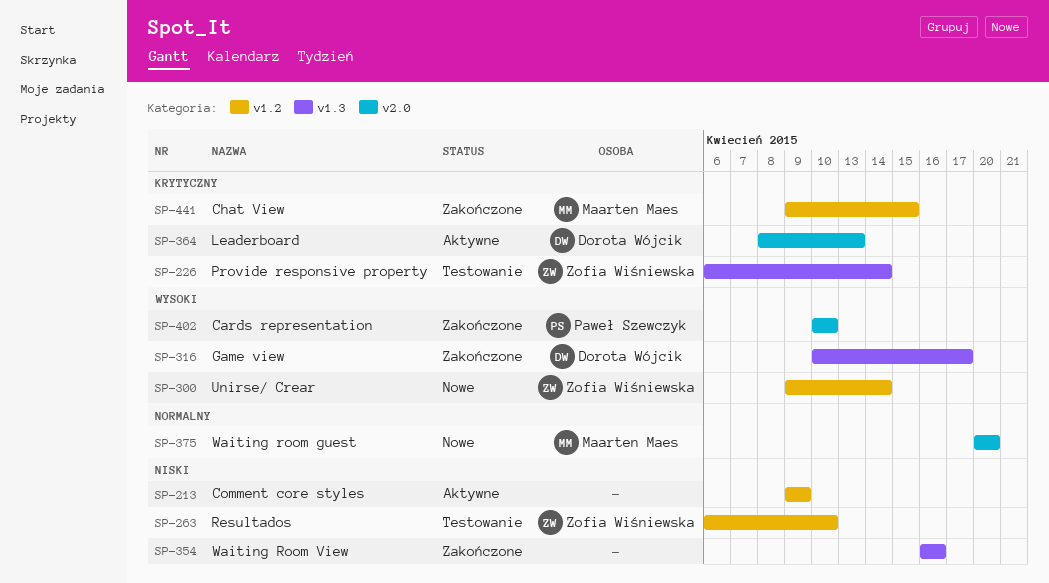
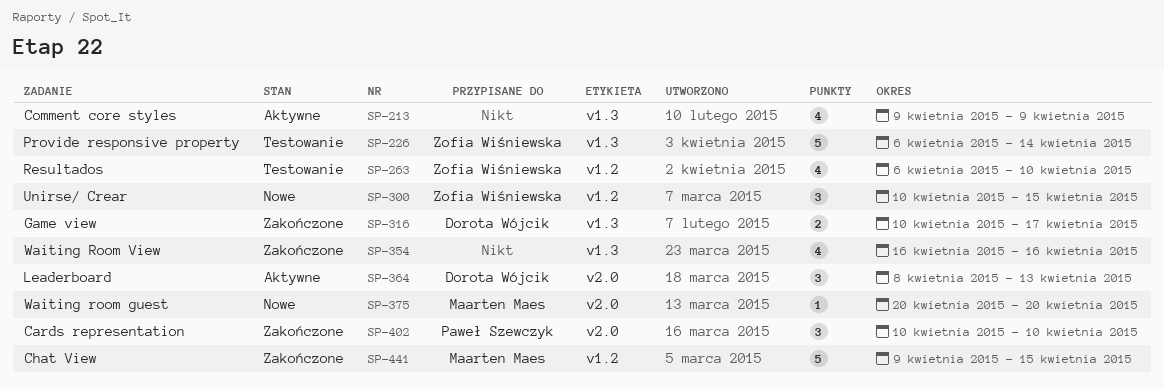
SP-213, label: v1.2 -> v1.3
SP-300, start: Apr 9 -> Apr 10
SP-300, due: Apr 14 -> Apr 15

